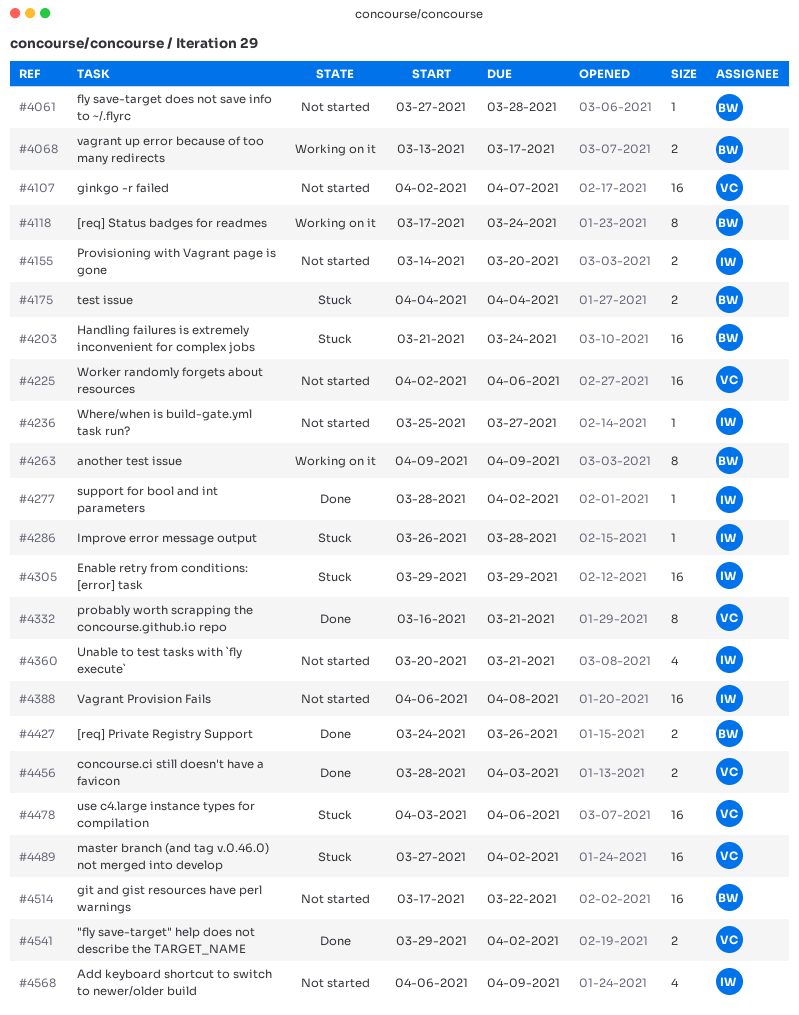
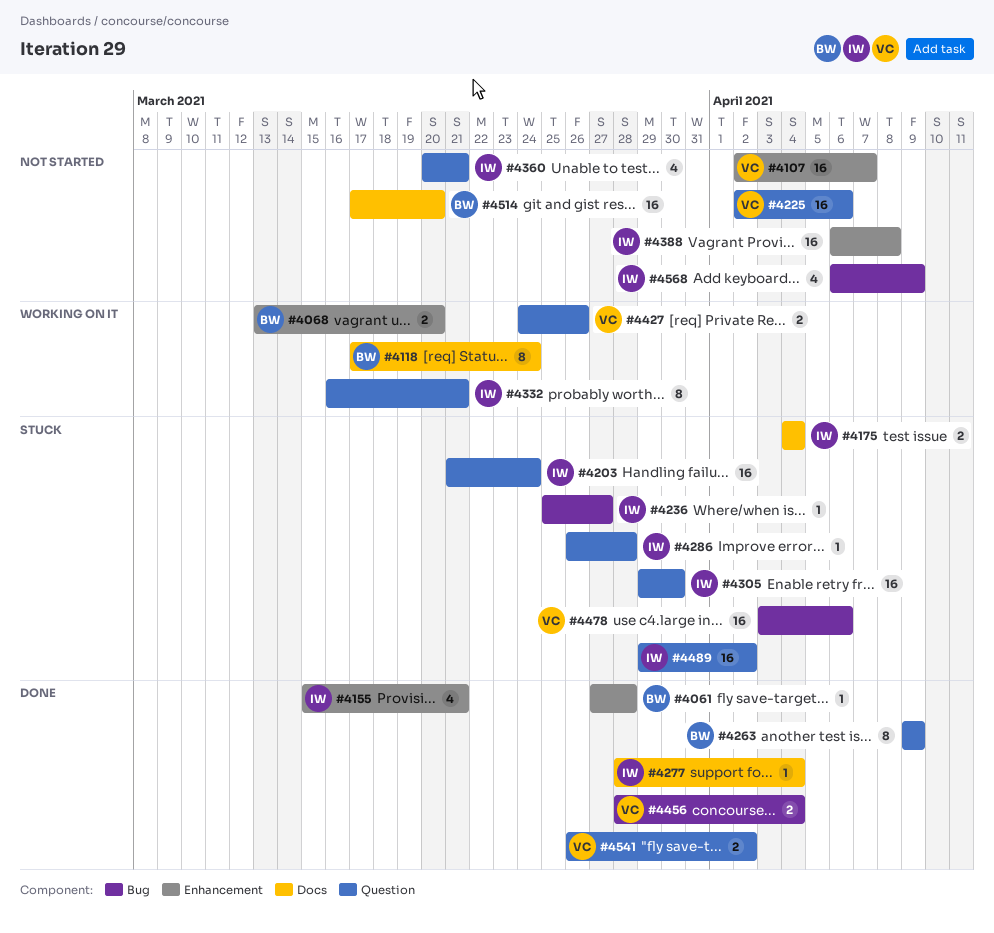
#4061, status: Not started -> Done
#4068, due: Mar 17 -> Mar 20
#4155, status: Not started -> Done
#4155, estimate: 2 -> 4
#4155, start: Mar 14 -> Mar 15
#4155, due: Mar 20 -> Mar 21
#4175, owner: BW -> IW
#4203, owner: BW -> IW
#4236, status: Not started -> Stuck
#4263, status: Working on it -> Done
#4277, due: Apr 2 -> Apr 4
#4305, due: Mar 29 -> Mar 30
#4332, status: Done -> Working on it
#4332, owner: VC -> IW
#4427, status: Done -> Working on it
#4427, owner: BW -> VC
#4456, due: Apr 3 -> Apr 4
#4489, owner: VC -> IW
#4489, start: Mar 27 -> Mar 29
#4514, due: Mar 22 -> Mar 20
#4541, start: Mar 29 -> Mar 26

